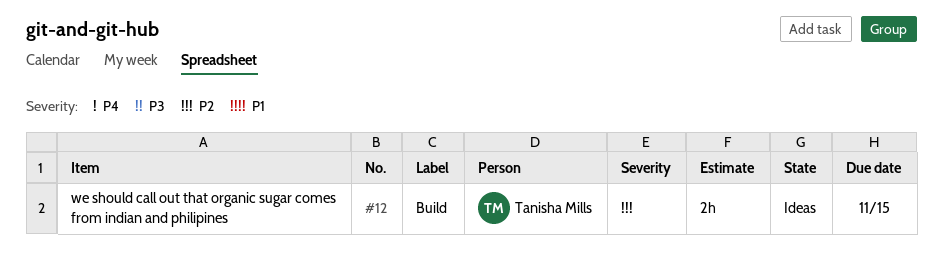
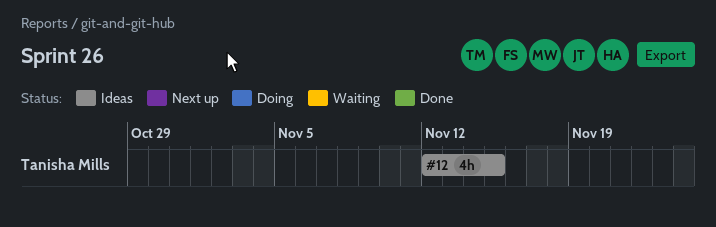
#12, estimate: 2h -> 4h

